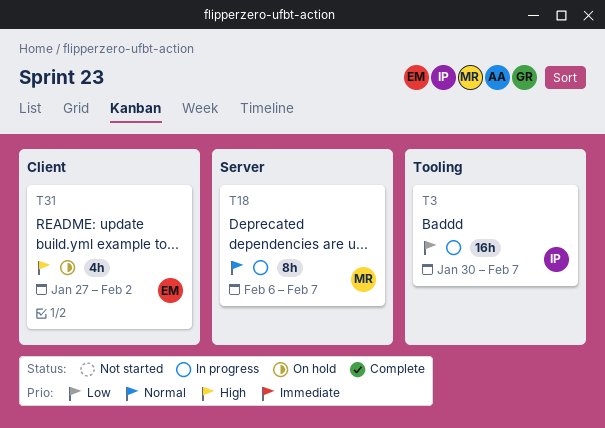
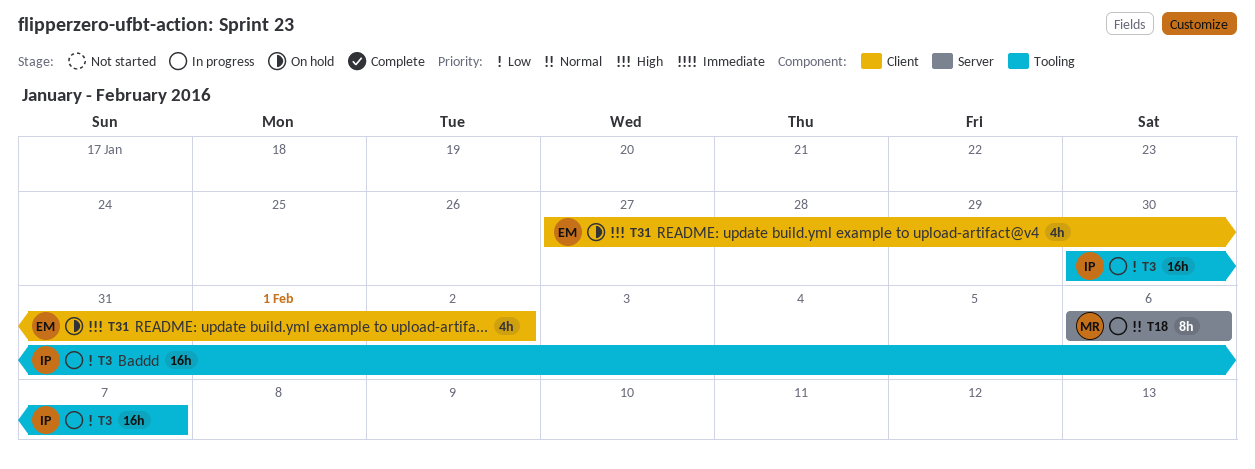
T18, due: Feb 7 -> Feb 6

